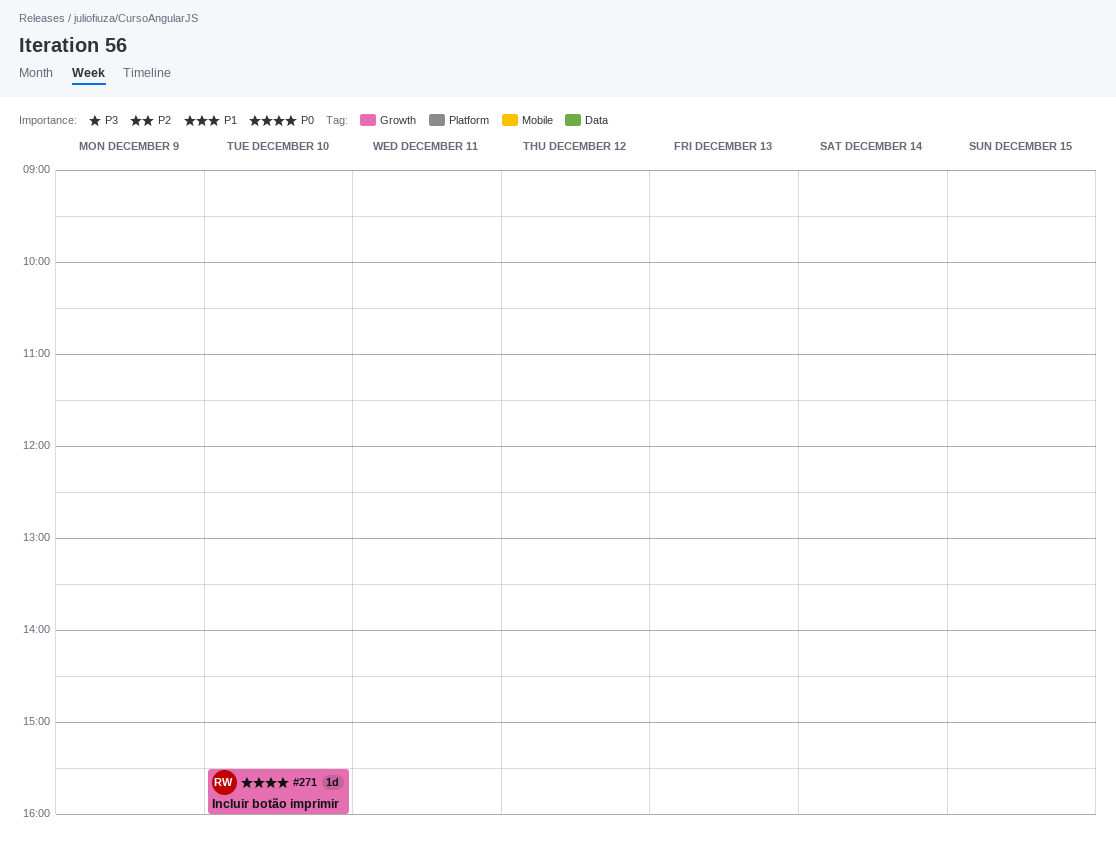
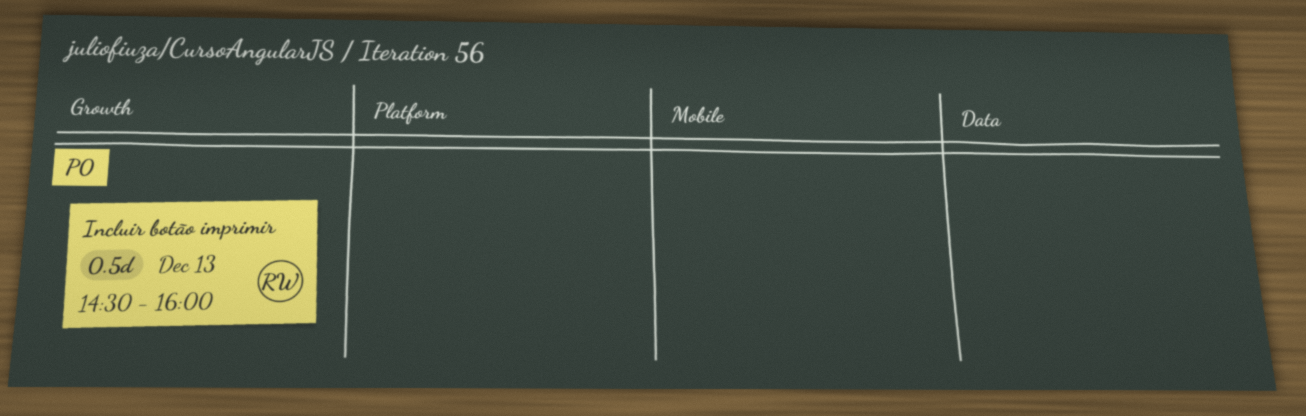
Incluir botão imprimir, estimate: 1d -> 0.5d
Incluir botão imprimir, day: Dec 10 -> Dec 13
Incluir botão imprimir, begins: 15:30 -> 14:30

